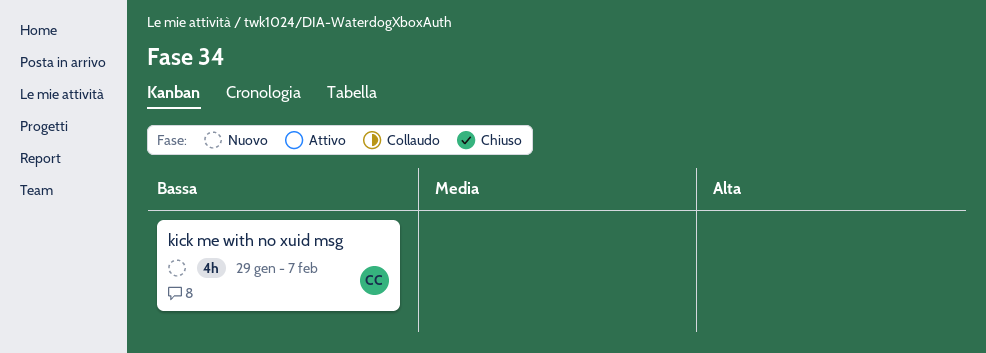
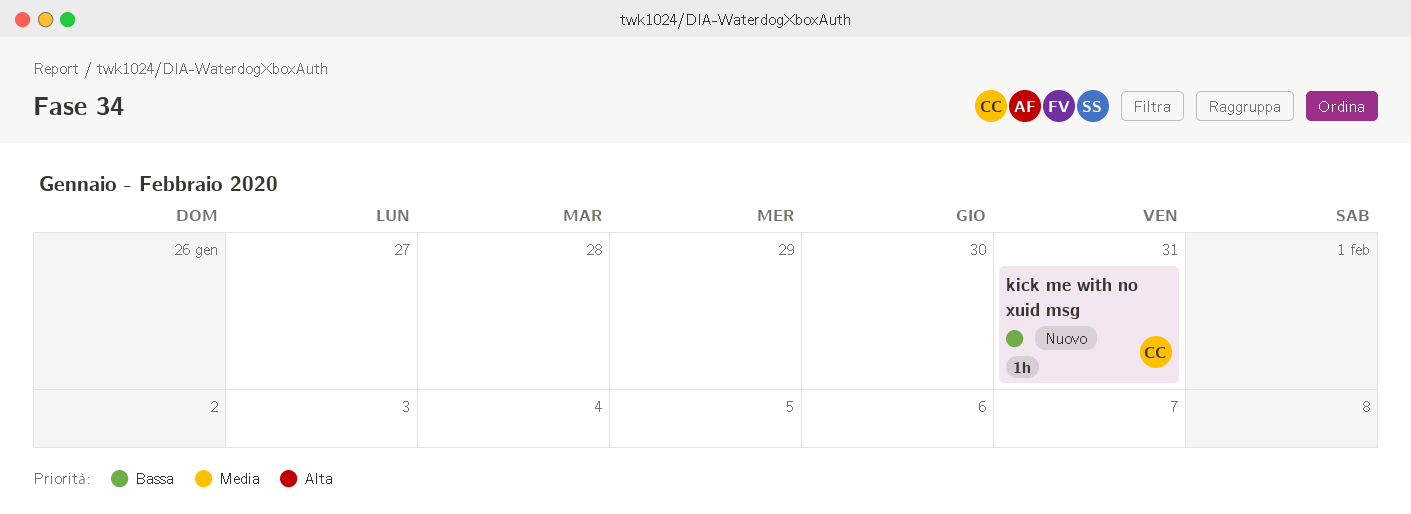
kick me with no xuid msg, estimate: 4h -> 1h
kick me with no xuid msg, due: Feb 7 -> Jan 31

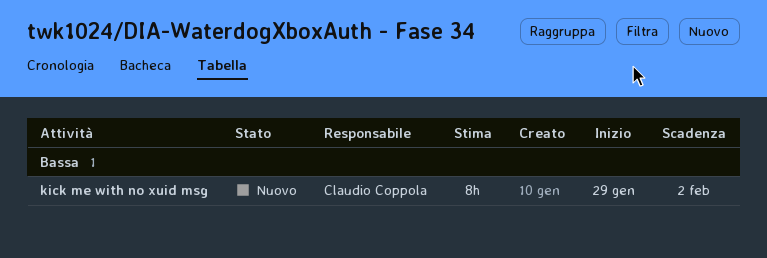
kick me with no xuid msg, estimate: 1h -> 8h
kick me with no xuid msg, due: Jan 31 -> Feb 2

